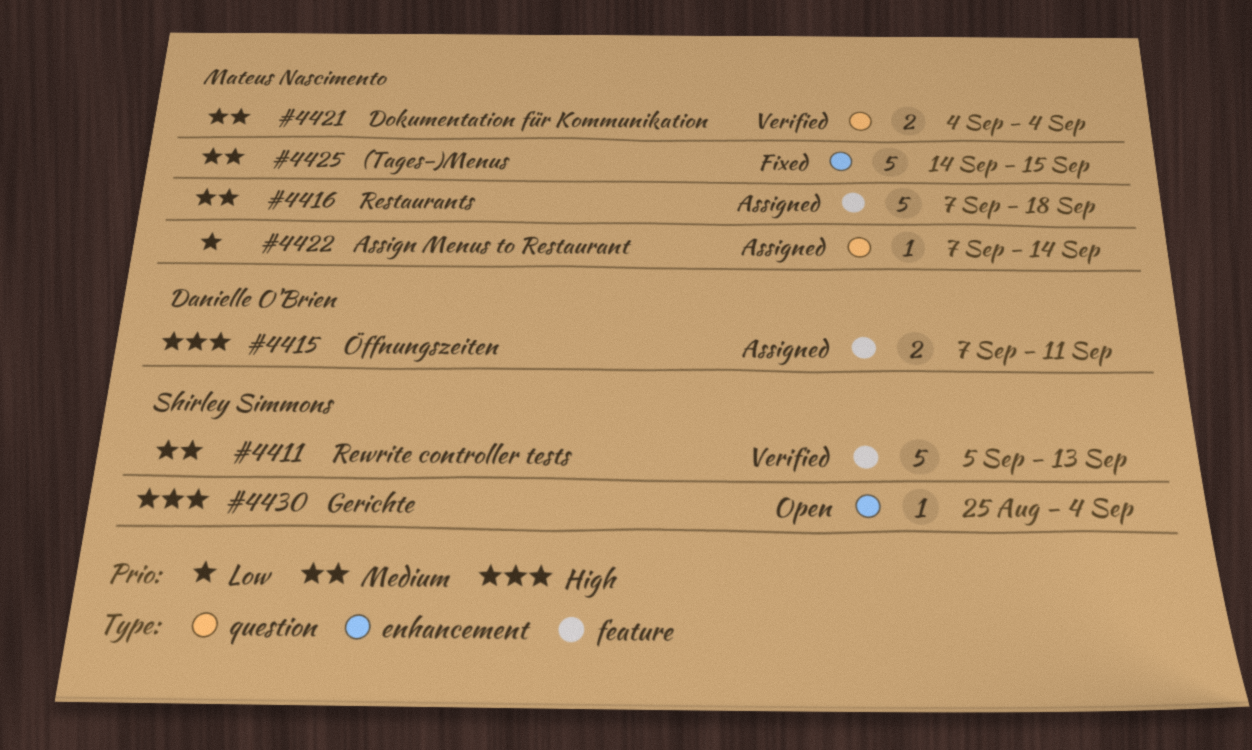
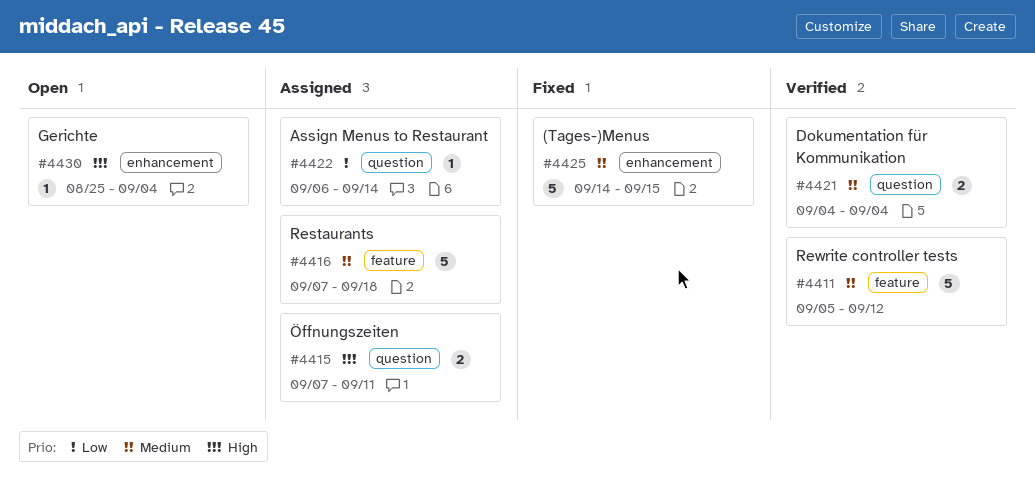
#4411, due: Sep 13 -> Sep 12
#4415, label: feature -> question
#4422, start: Sep 7 -> Sep 6

